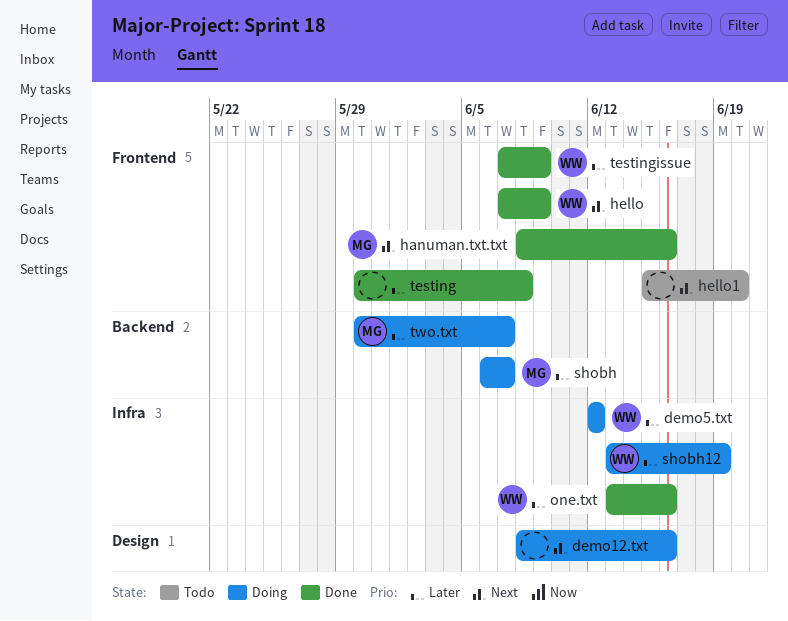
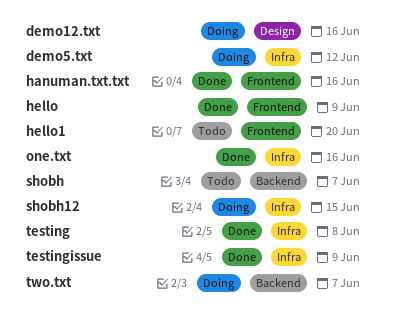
shobh, status: Doing -> Todo
shobh12, due: Jun 19 -> Jun 15
testing, label: Frontend -> Infra
testingissue, label: Frontend -> Infra

